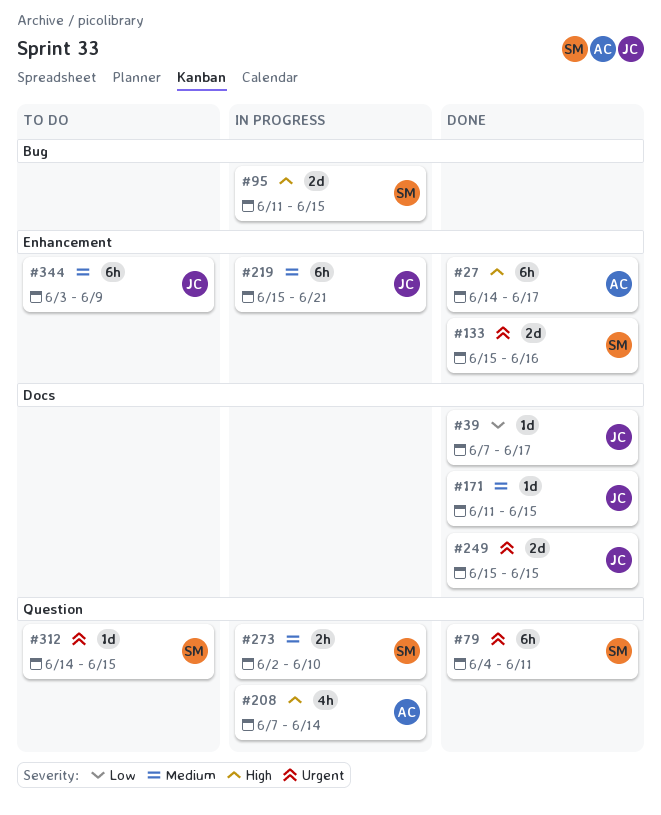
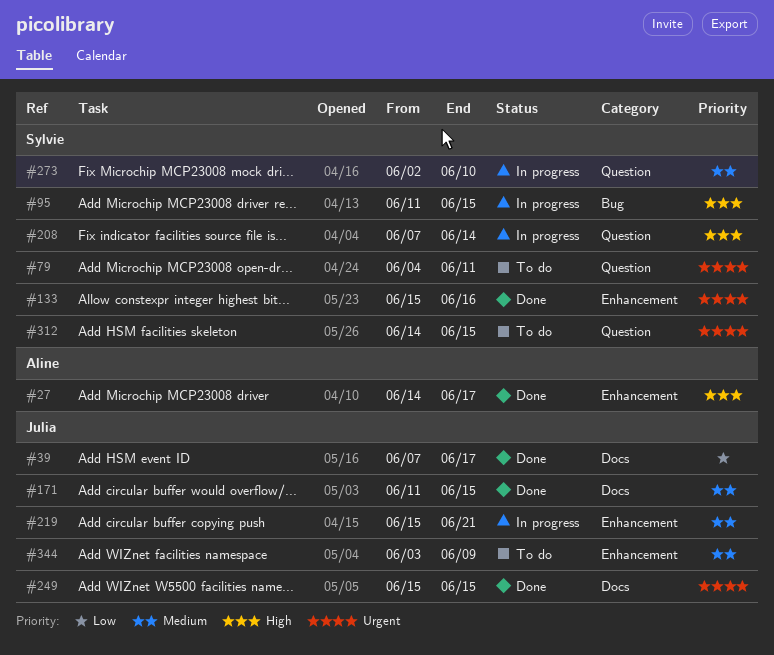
#79, status: Done -> To do
#208, owner: Aline -> Sylvie

